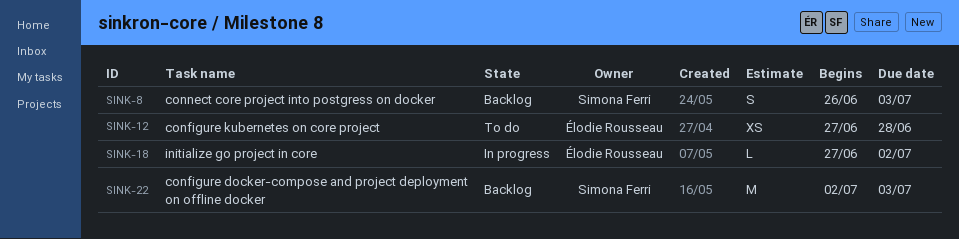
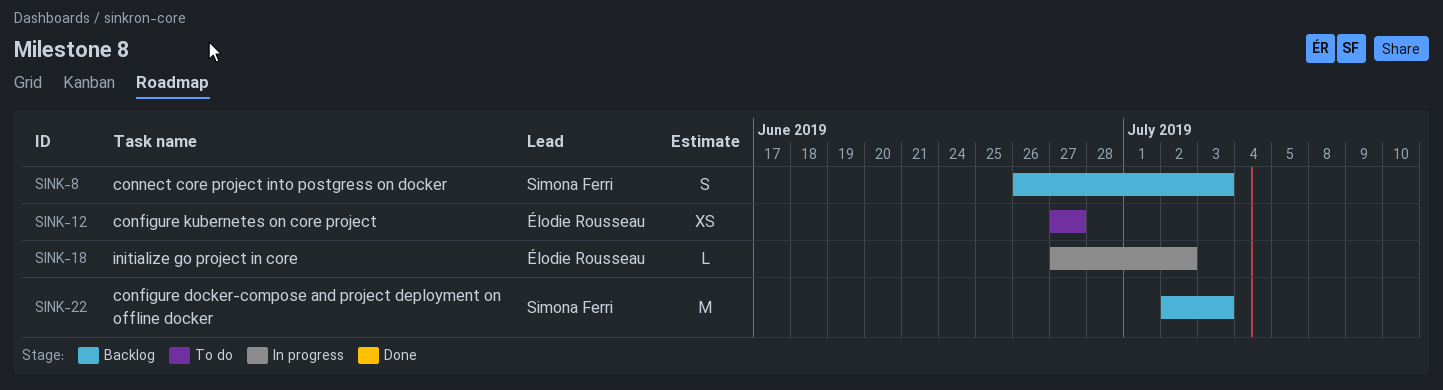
SINK-12, due: Jun 28 -> Jun 27

